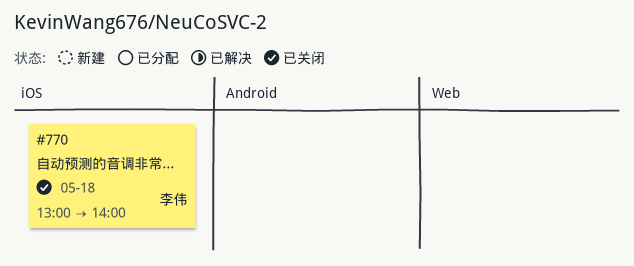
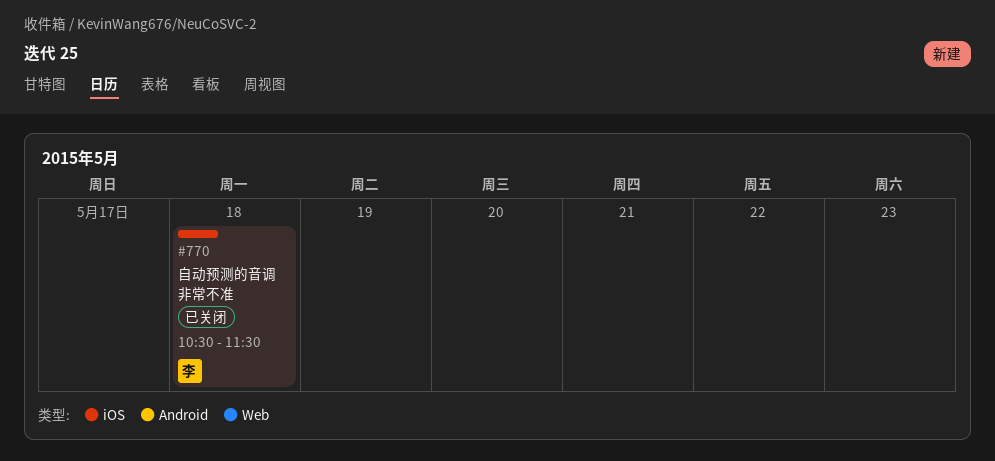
#770, begins: 13:00 -> 10:30
#770, ends: 14:00 -> 11:30

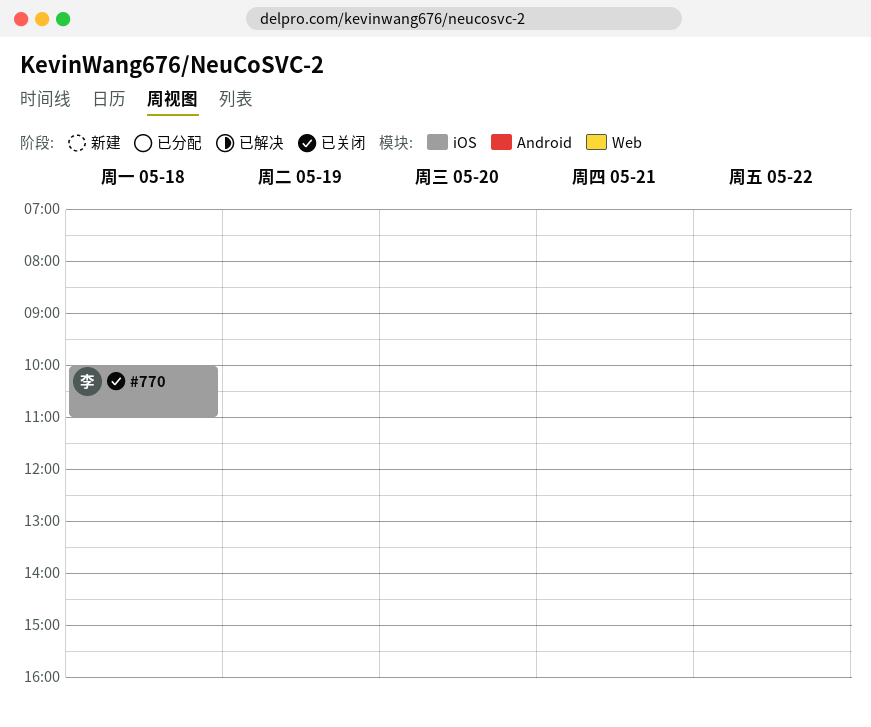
#770, begins: 10:30 -> 10:00
#770, ends: 11:30 -> 11:00

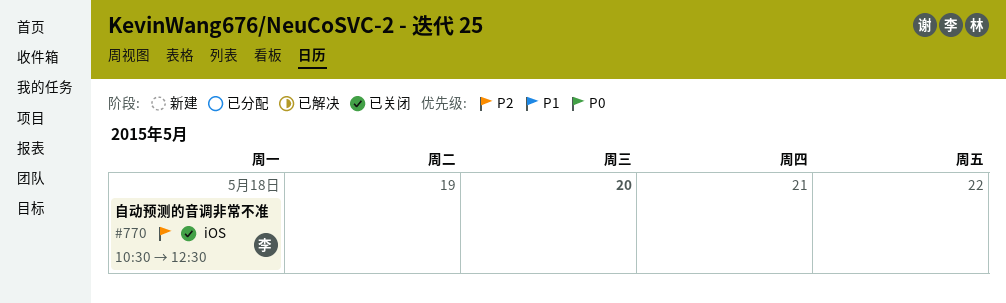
#770, begins: 10:00 -> 10:30
#770, ends: 11:00 -> 12:30

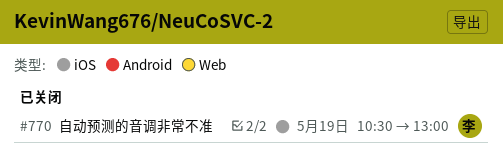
#770, day: May 18 -> May 19
#770, ends: 12:30 -> 13:00

